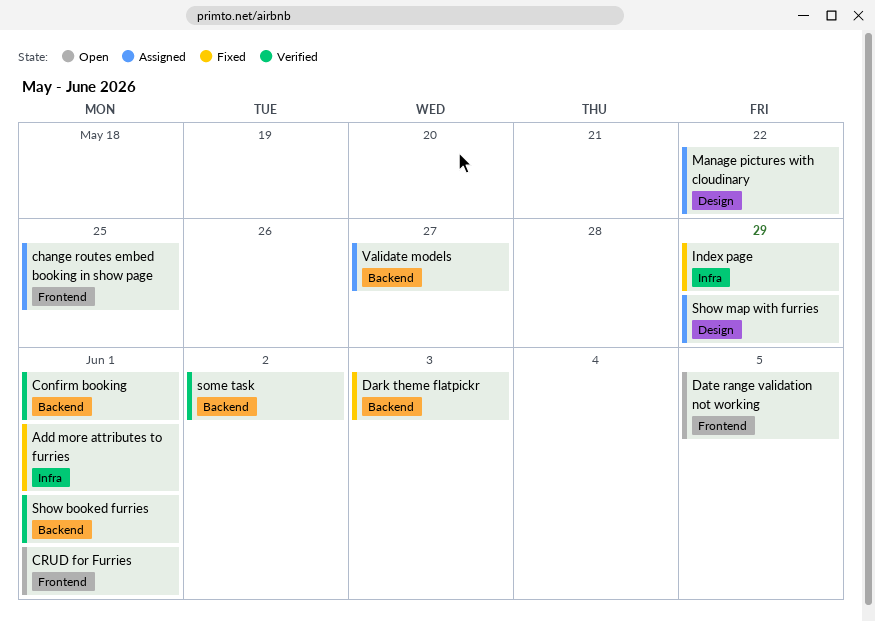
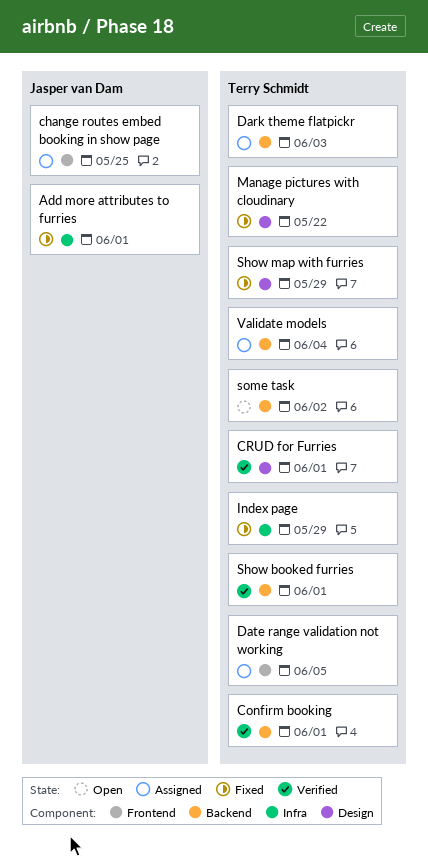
CRUD for Furries, status: Open -> Verified
CRUD for Furries, label: Frontend -> Design
Dark theme flatpickr, status: Fixed -> Assigned
Date range validation not working, status: Open -> Assigned
Manage pictures with cloudinary, status: Assigned -> Fixed
Show map with furries, status: Assigned -> Fixed
some task, status: Verified -> Open
Validate models, due: May 27 -> Jun 4

